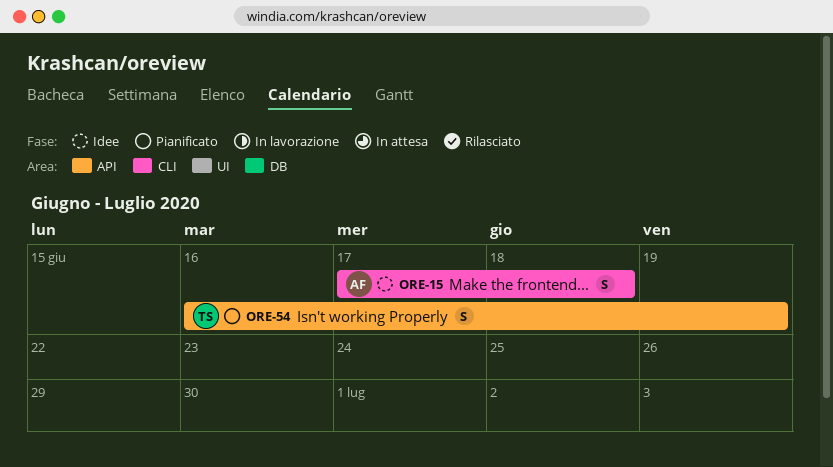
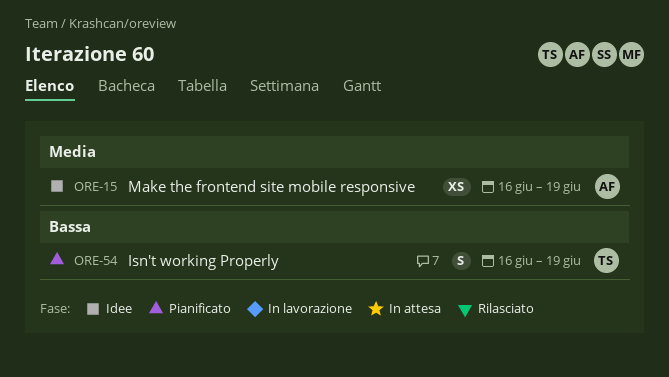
ORE-15, estimate: S -> XS
ORE-15, start: Jun 17 -> Jun 16
ORE-15, due: Jun 18 -> Jun 19

